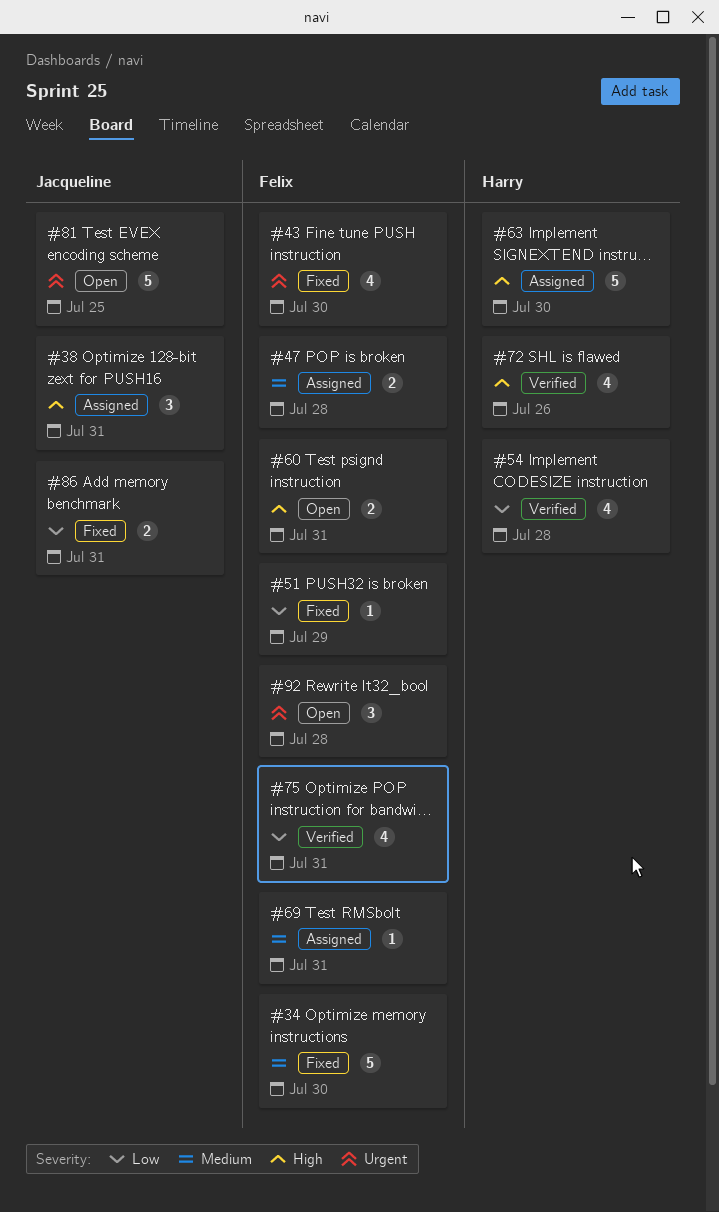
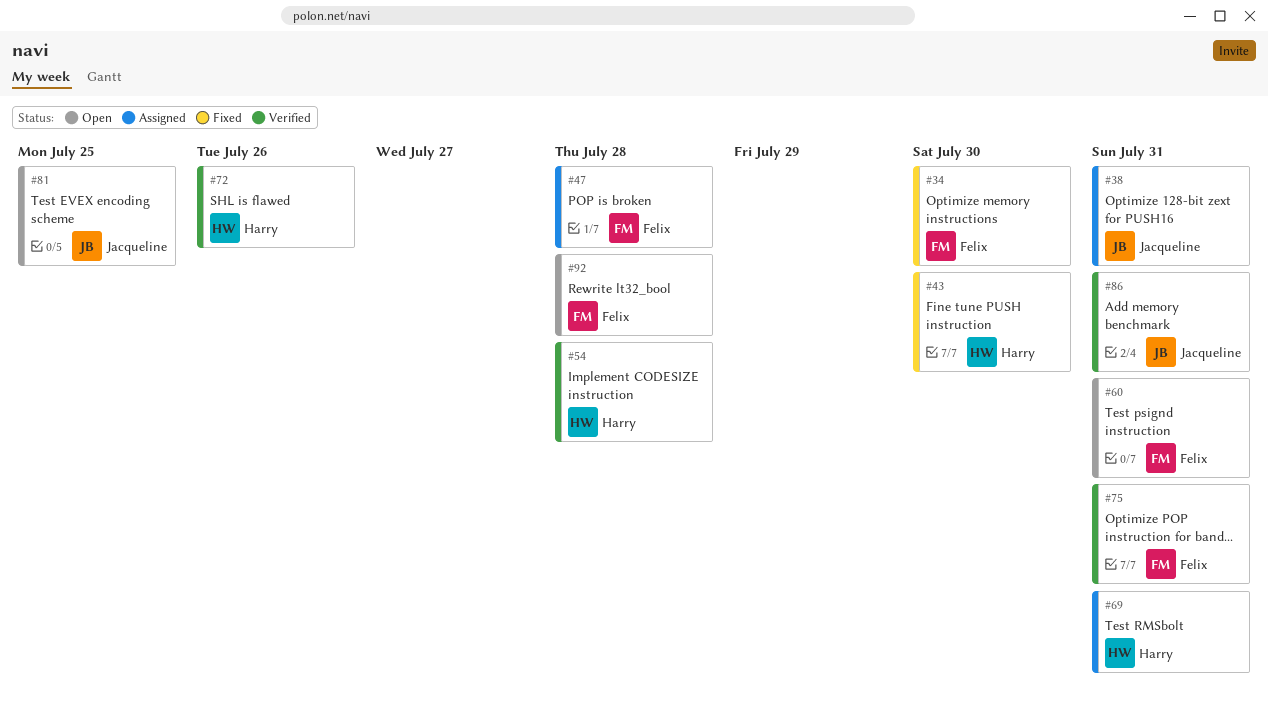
#43, owner: Felix -> Harry
#51: present -> none
#63: present -> none
#69, owner: Felix -> Harry
#86, status: Fixed -> Verified

